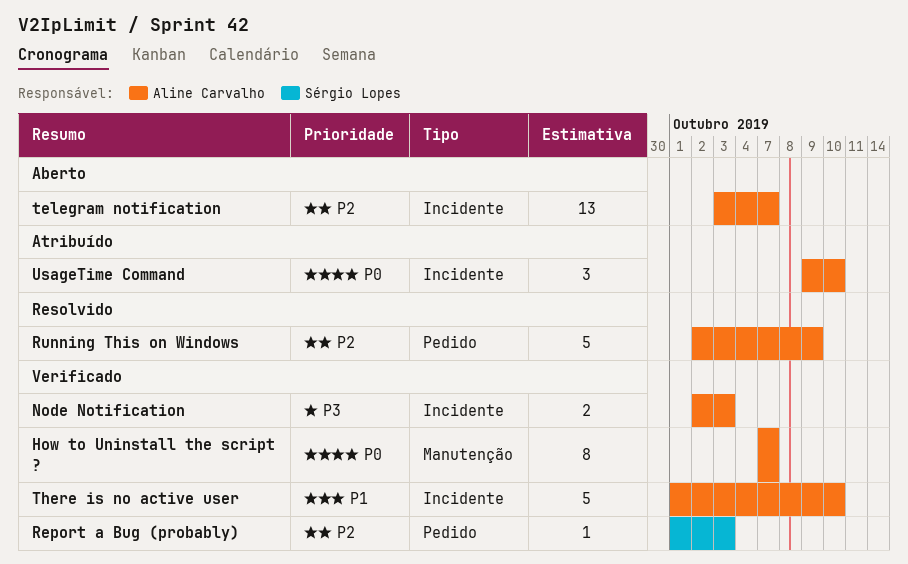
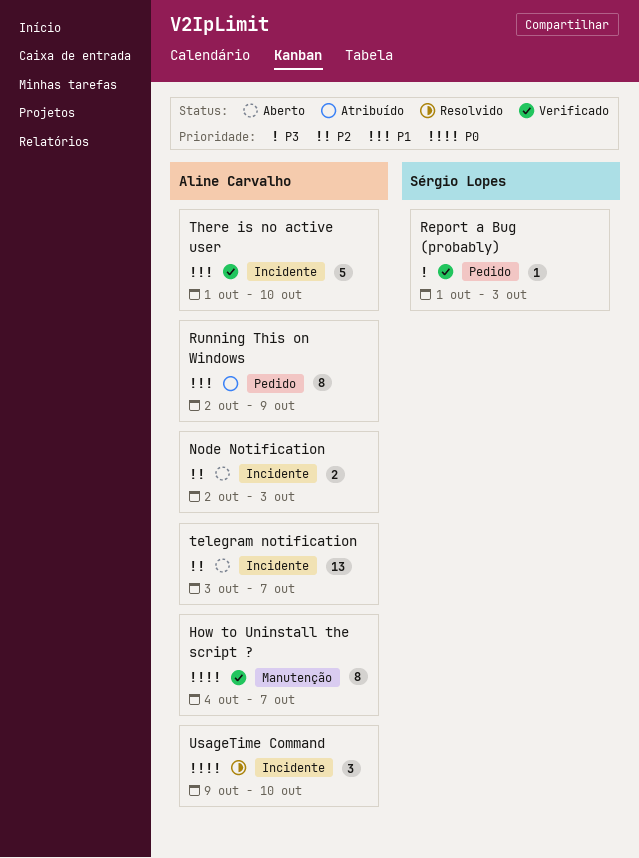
How to Uninstall the script ?, start: Oct 7 -> Oct 4
Node Notification, status: Verificado -> Aberto
Node Notification, priority: P3 -> P2
Report a Bug (probably), priority: P2 -> P3
Running This on Windows, status: Resolvido -> Atribuído
Running This on Windows, priority: P2 -> P1
Running This on Windows, estimate: 5 -> 8
UsageTime Command, status: Atribuído -> Resolvido

